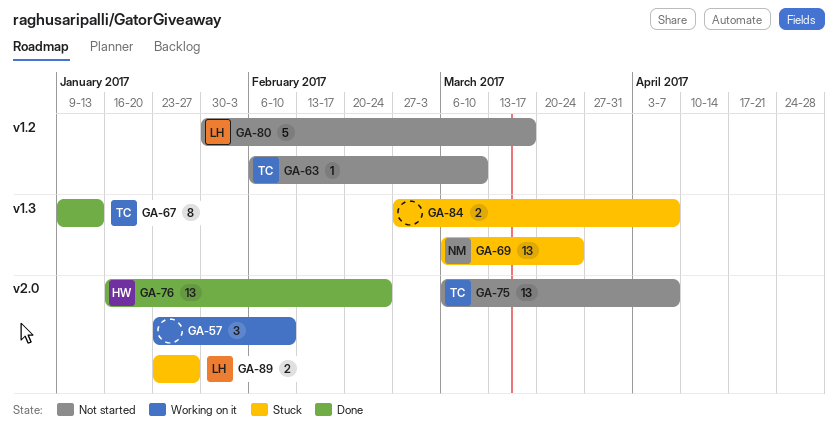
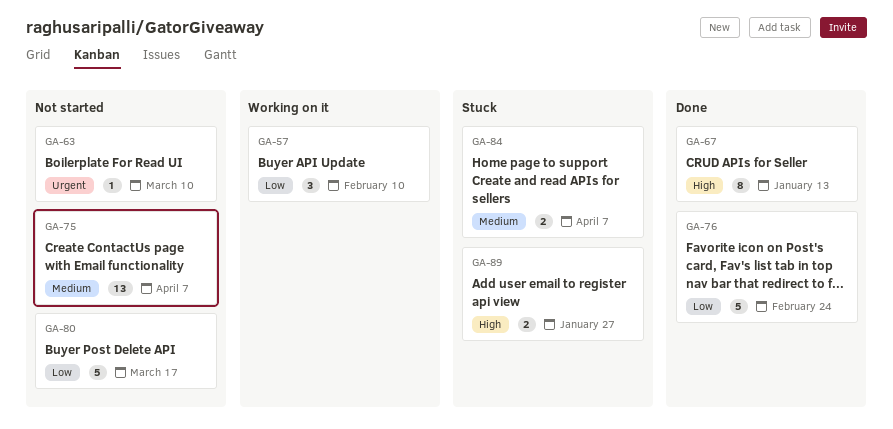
GA-69: present -> none
GA-76, estimate: 13 -> 5

